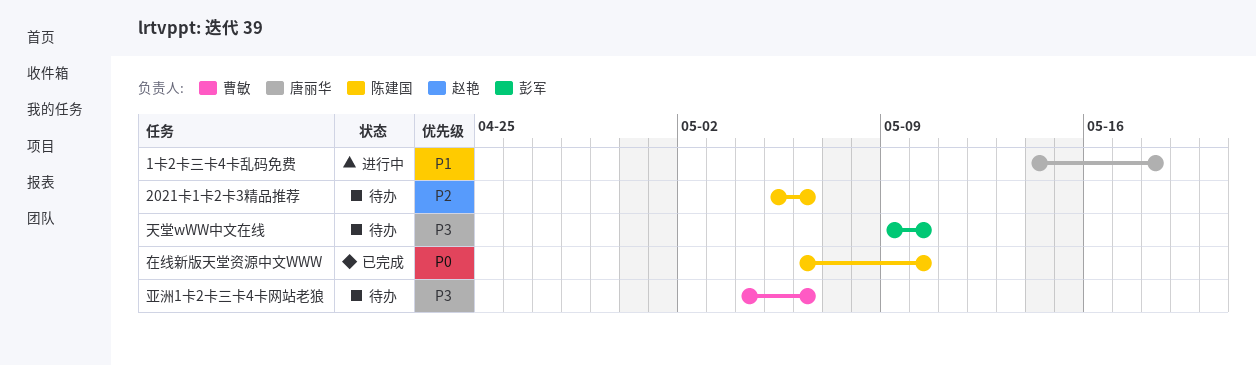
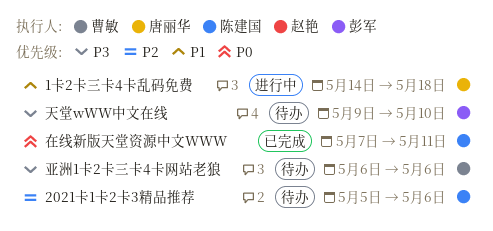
亚洲1卡2卡三卡4卡网站老狼, start: May 4 -> May 6
在线新版天堂资源中文WWW, start: May 6 -> May 7
在线新版天堂资源中文WWW, due: May 10 -> May 11

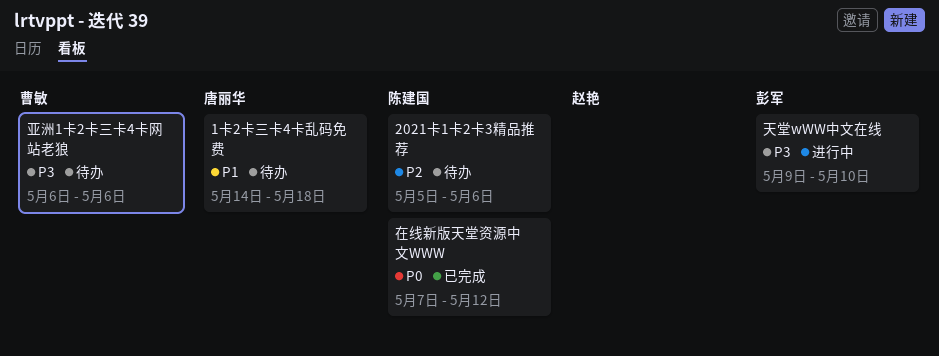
1卡2卡三卡4卡乱码免费, status: 进行中 -> 待办
在线新版天堂资源中文WWW, due: May 11 -> May 12
天堂wWW中文在线, status: 待办 -> 进行中

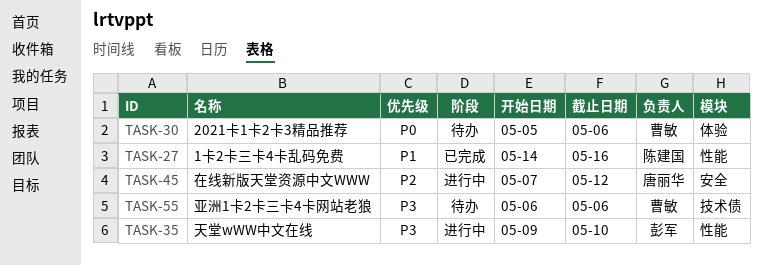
1卡2卡三卡4卡乱码免费, status: 待办 -> 已完成
1卡2卡三卡4卡乱码免费, owner: 唐丽华 -> 陈建国
1卡2卡三卡4卡乱码免费, due: May 18 -> May 16
2021卡1卡2卡3精品推荐, owner: 陈建国 -> 曹敏
2021卡1卡2卡3精品推荐, priority: P2 -> P0
在线新版天堂资源中文WWW, status: 已完成 -> 进行中
在线新版天堂资源中文WWW, owner: 陈建国 -> 唐丽华
在线新版天堂资源中文WWW, priority: P0 -> P2

